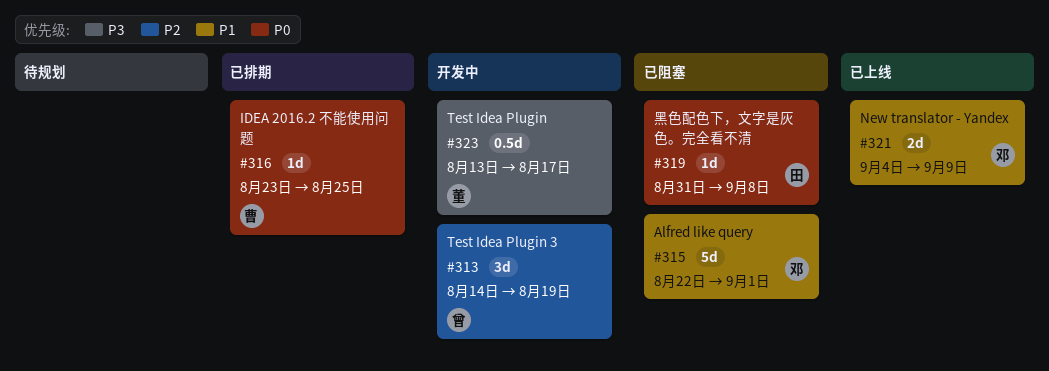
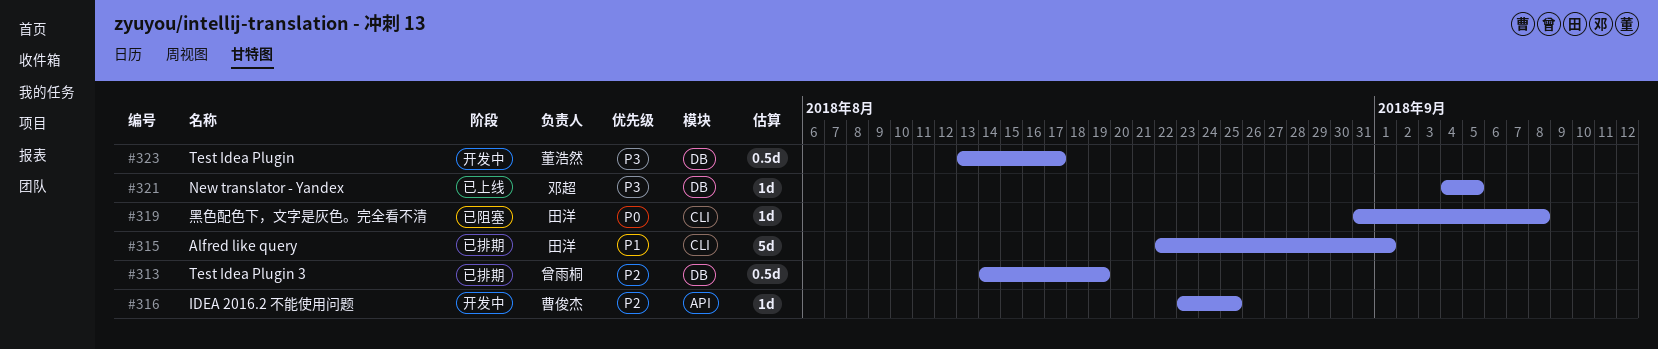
#313, status: 开发中 -> 已排期
#313, estimate: 3d -> 0.5d
#315, status: 已阻塞 -> 已排期
#315, owner: 邓超 -> 田洋
#316, status: 已排期 -> 开发中
#316, priority: P0 -> P2
#321, priority: P1 -> P3
#321, estimate: 2d -> 1d
#321, due: Sep 9 -> Sep 5

